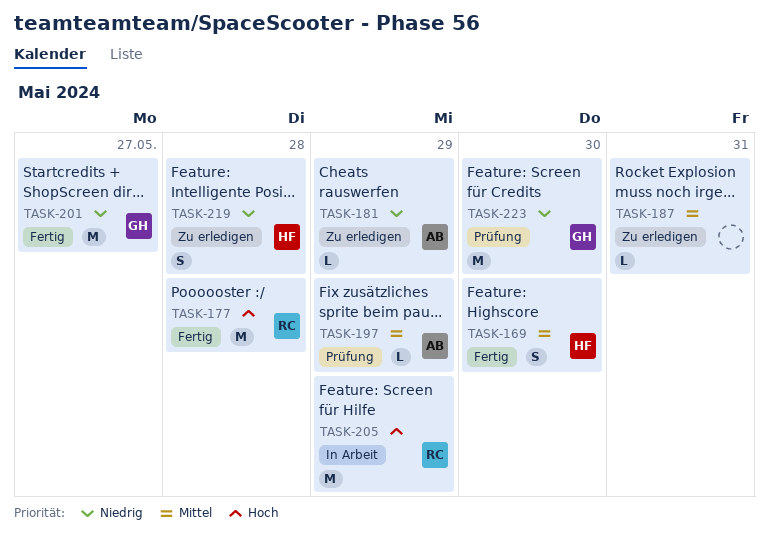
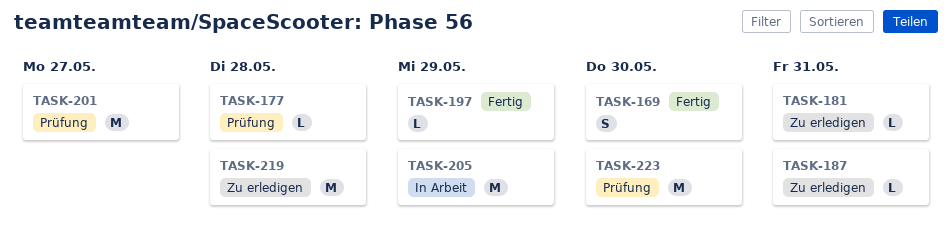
TASK-177, status: Fertig -> Prüfung
TASK-177, estimate: M -> L
TASK-181, due: May 29 -> May 31
TASK-197, status: Prüfung -> Fertig
TASK-201, status: Fertig -> Prüfung
TASK-219, estimate: S -> M

